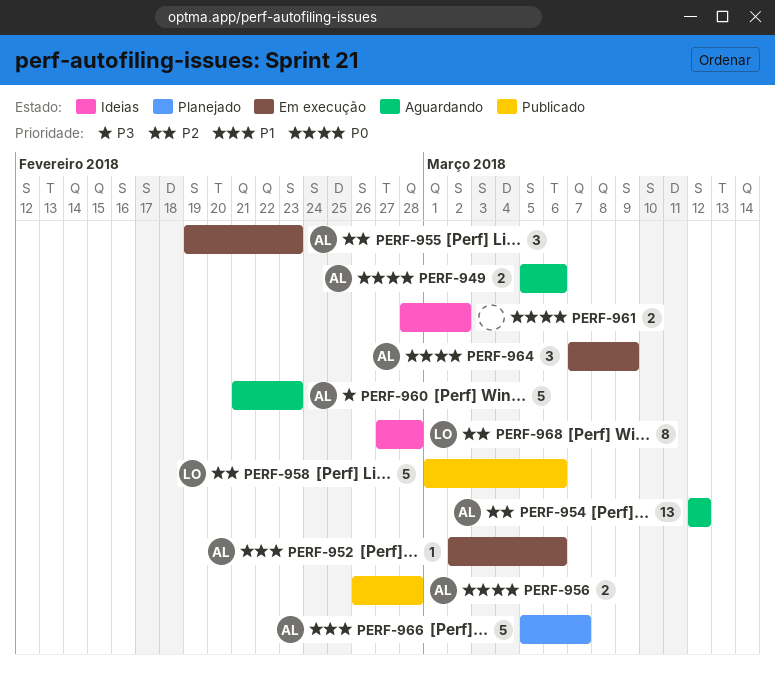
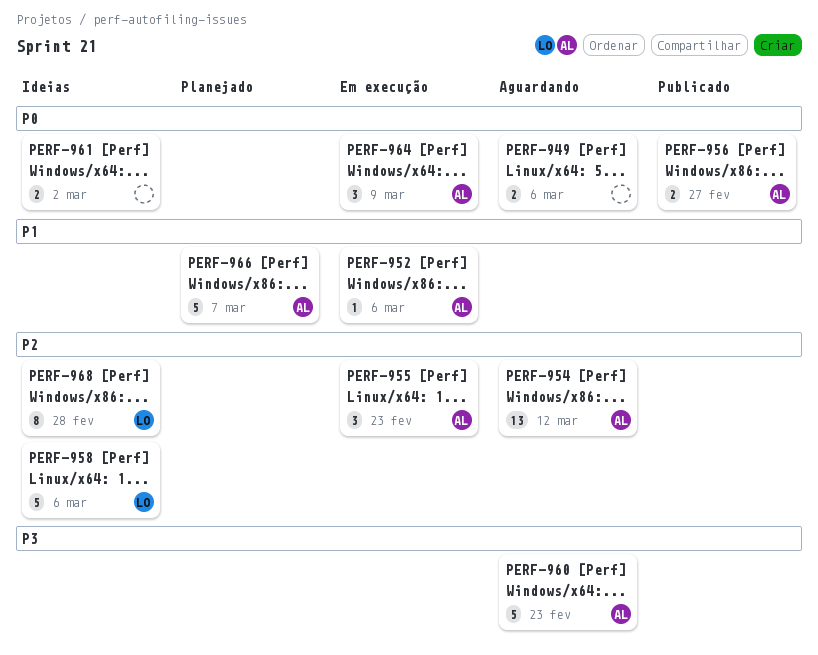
PERF-949, owner: AL -> none
PERF-956, due: Feb 28 -> Feb 27
PERF-958, status: Publicado -> Ideias

